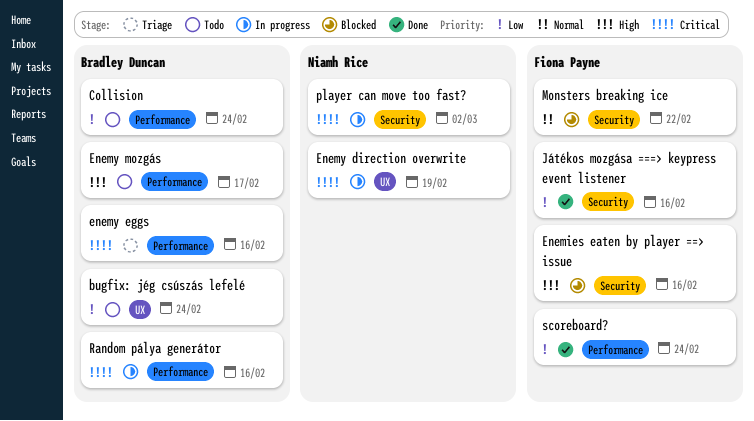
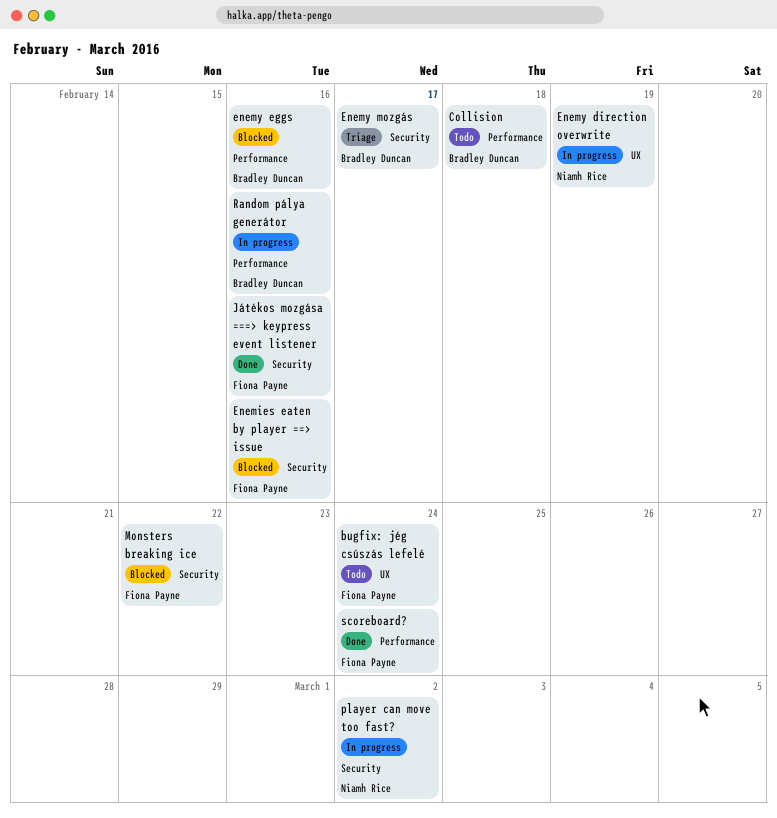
bugfix: jég csúszás lefelé, owner: Bradley Duncan -> Fiona Payne
Collision, due: Feb 24 -> Feb 18
enemy eggs, status: Triage -> Blocked
Enemy mozgás, status: Todo -> Triage
Enemy mozgás, label: Performance -> Security

